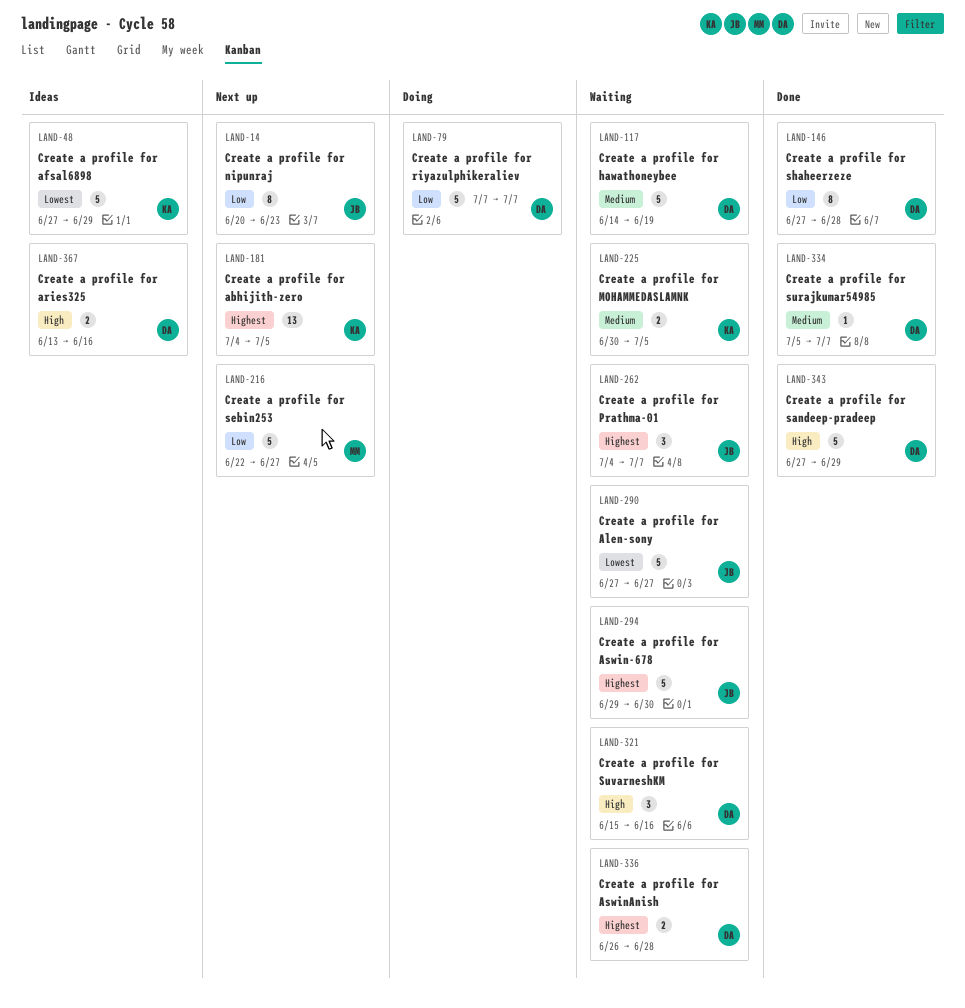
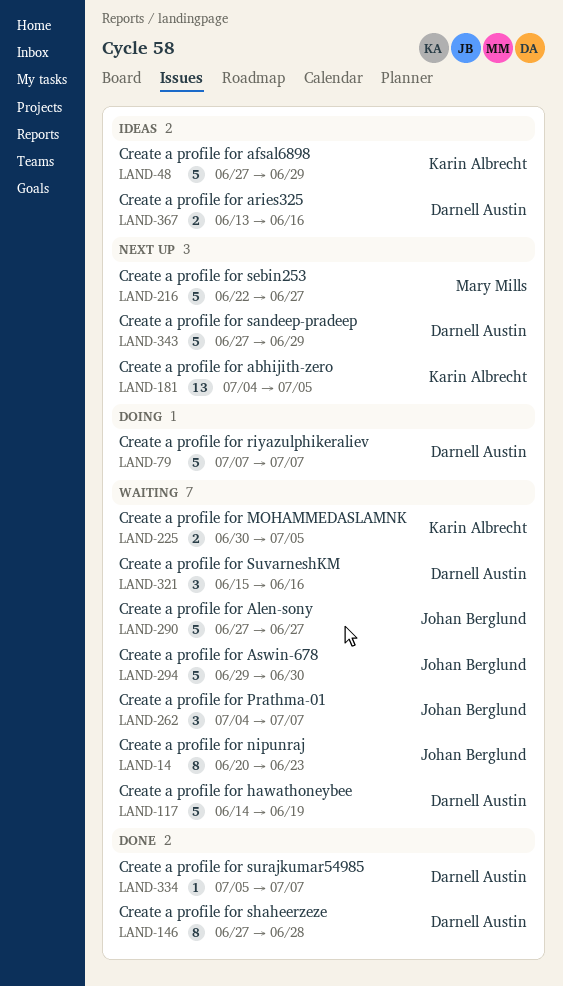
LAND-14, status: Next up -> Waiting
LAND-336: present -> none
LAND-343, status: Done -> Next up

